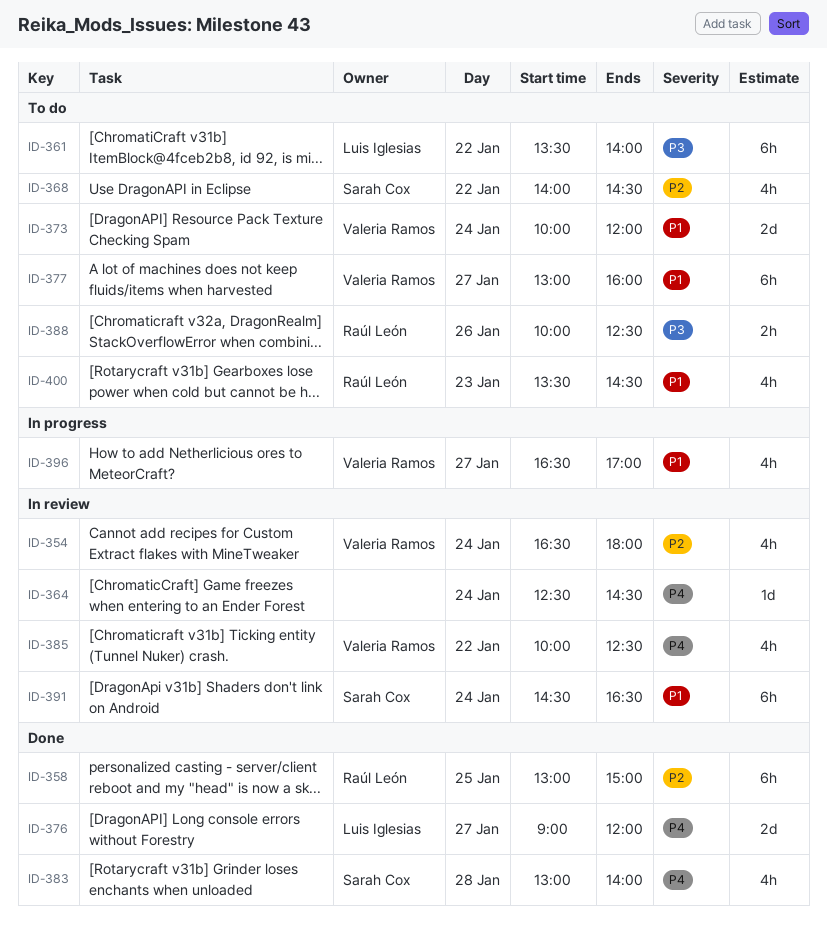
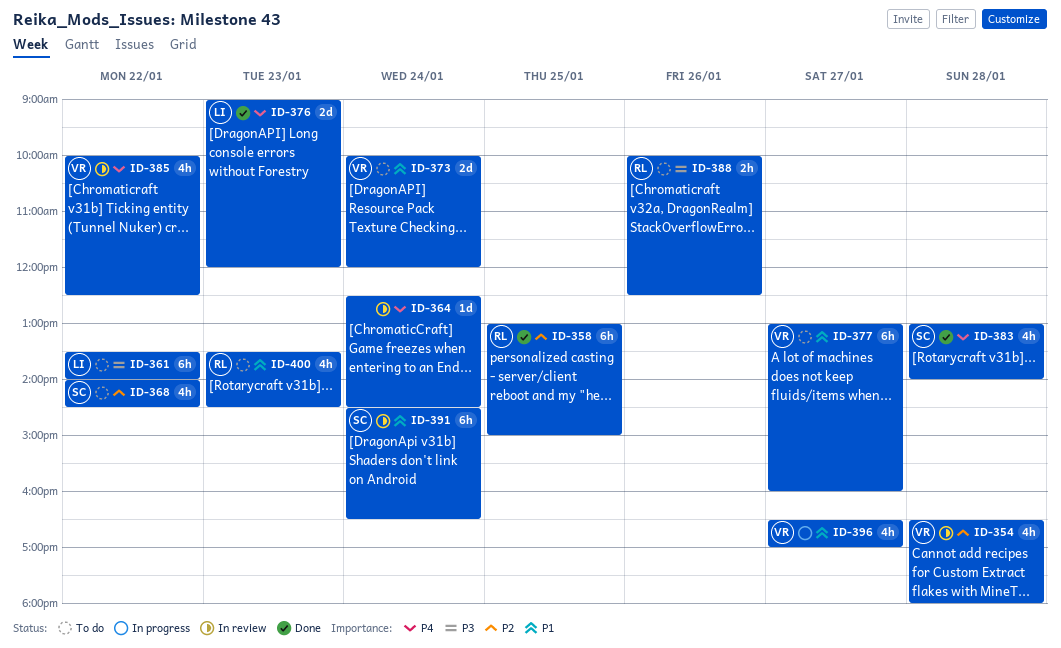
ID-354, day: Jan 24 -> Jan 28
ID-376, day: Jan 27 -> Jan 23

